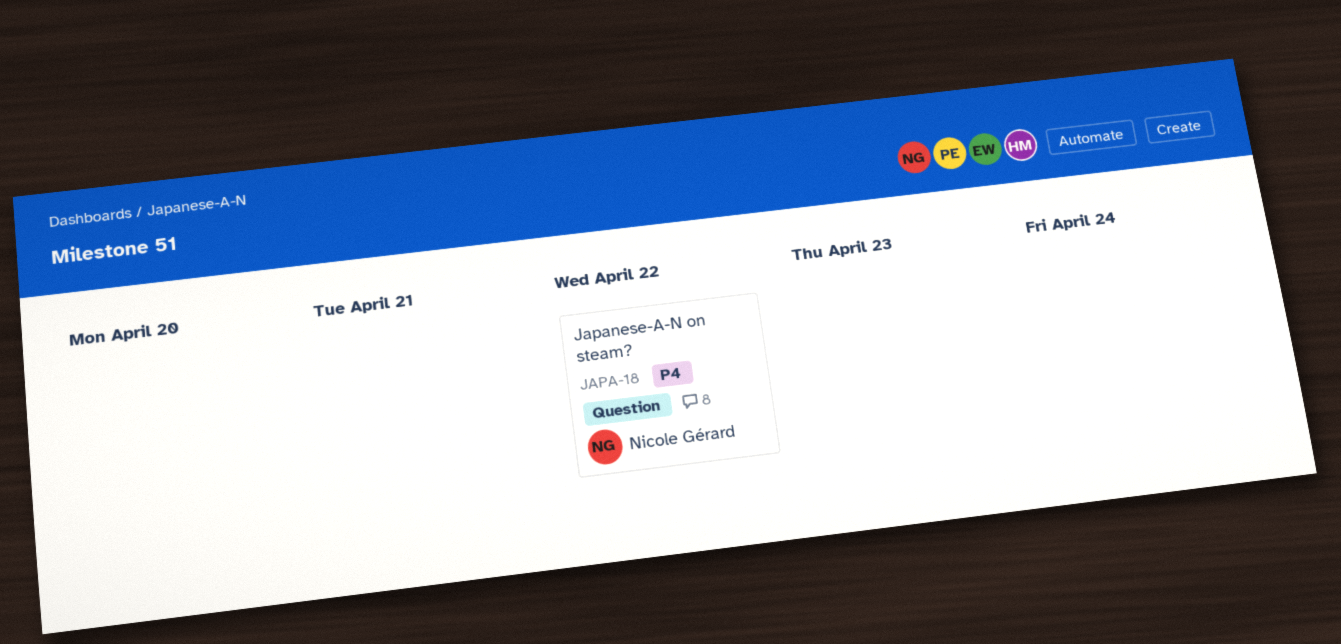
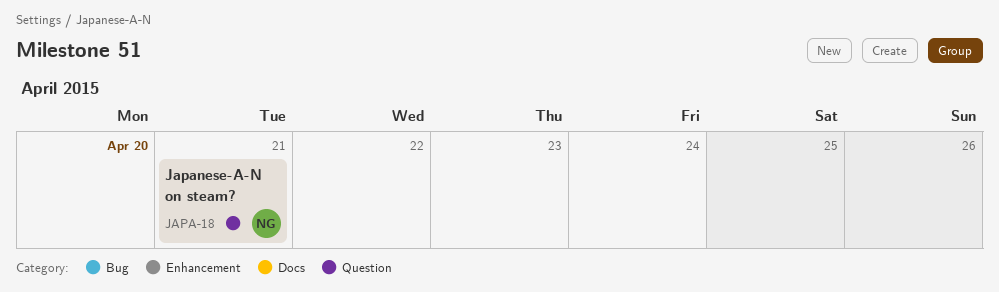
JAPA-18, due: Apr 22 -> Apr 21

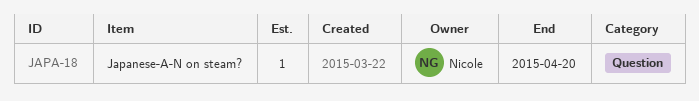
JAPA-18, due: Apr 21 -> Apr 20

